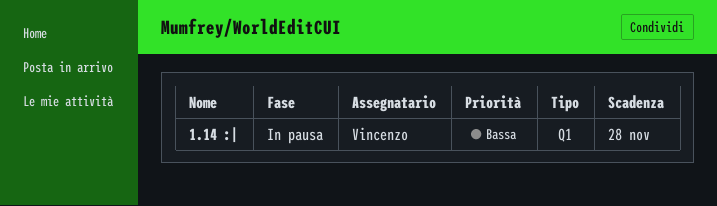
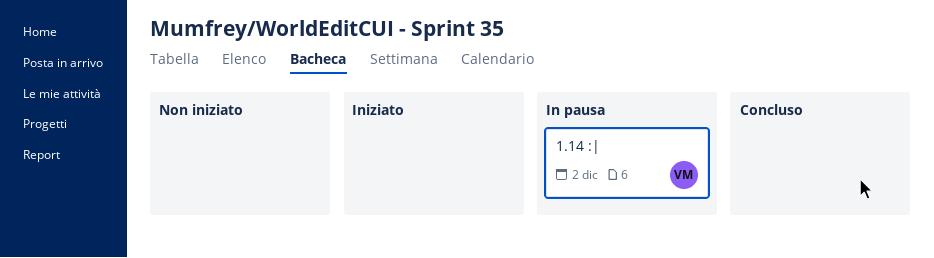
1.14 :|, due: Nov 28 -> Dec 2

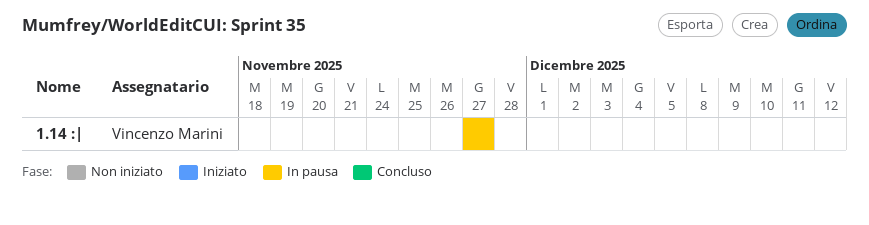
1.14 :|, due: Dec 2 -> Nov 27

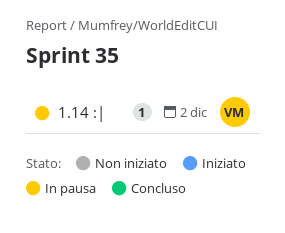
1.14 :|, due: Nov 27 -> Dec 2

